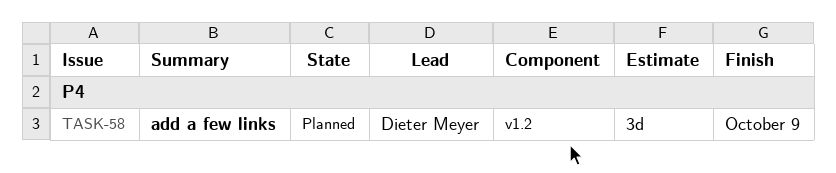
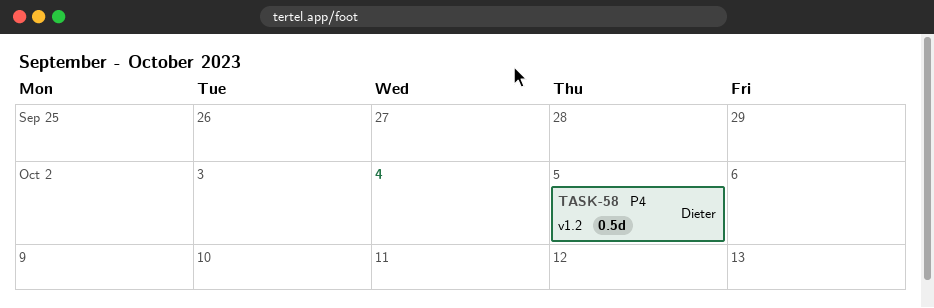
TASK-58, estimate: 3d -> 0.5d
TASK-58, due: Oct 9 -> Oct 5

